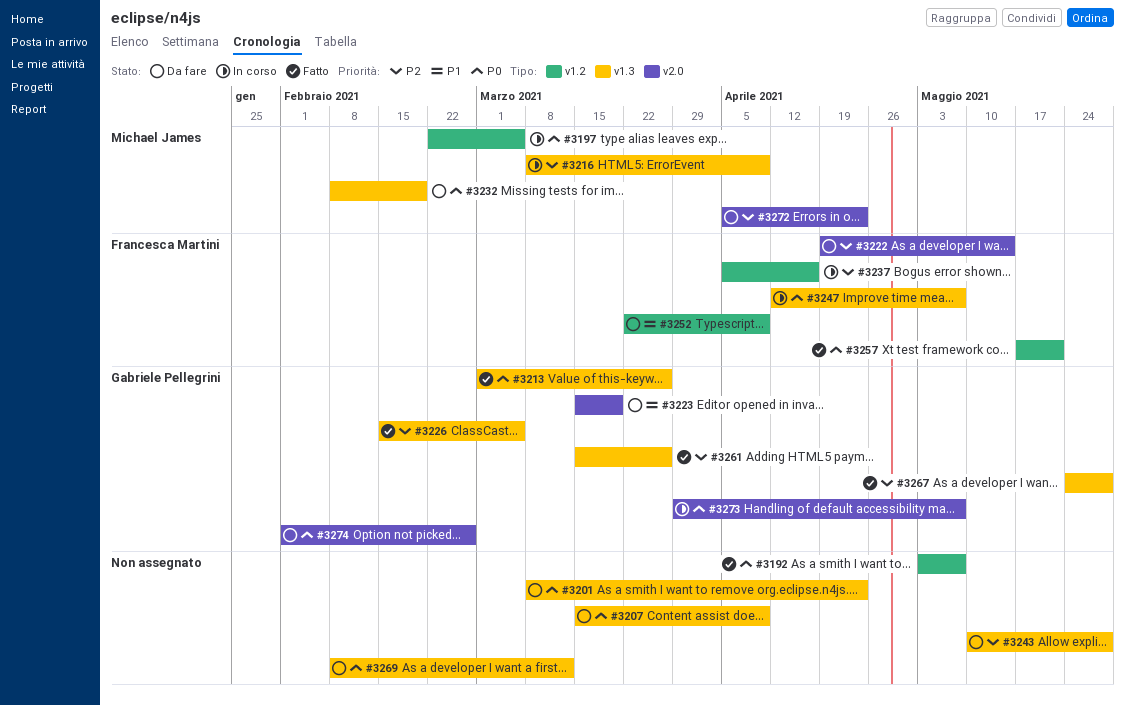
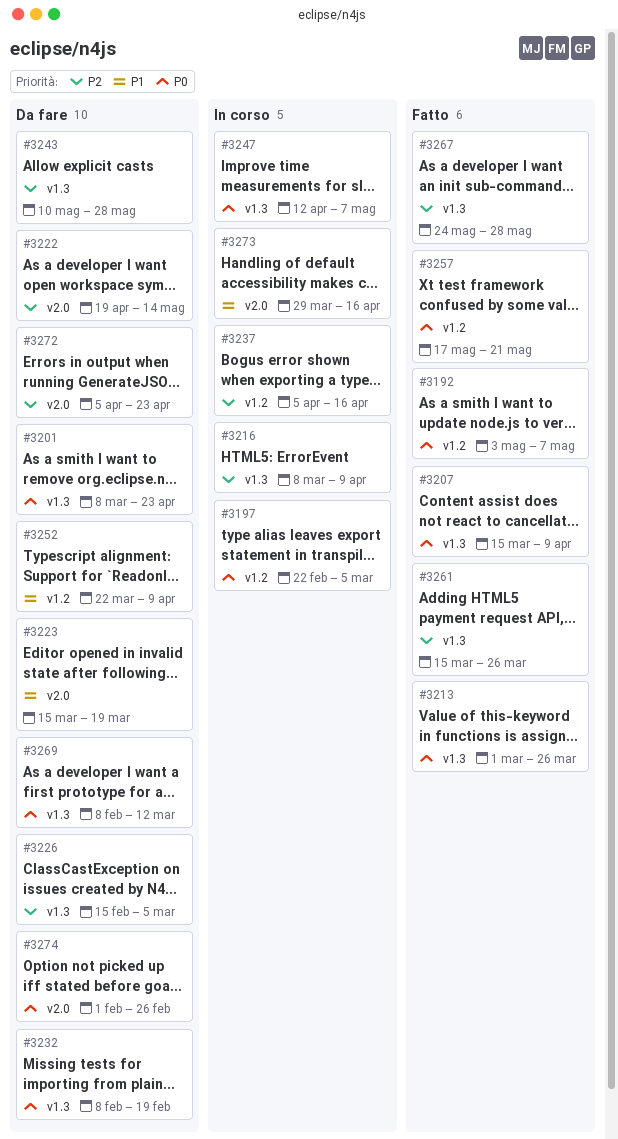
#3207, status: Da fare -> Fatto
#3226, status: Fatto -> Da fare
#3273, priority: P0 -> P1
#3273, due: May 7 -> Apr 16

